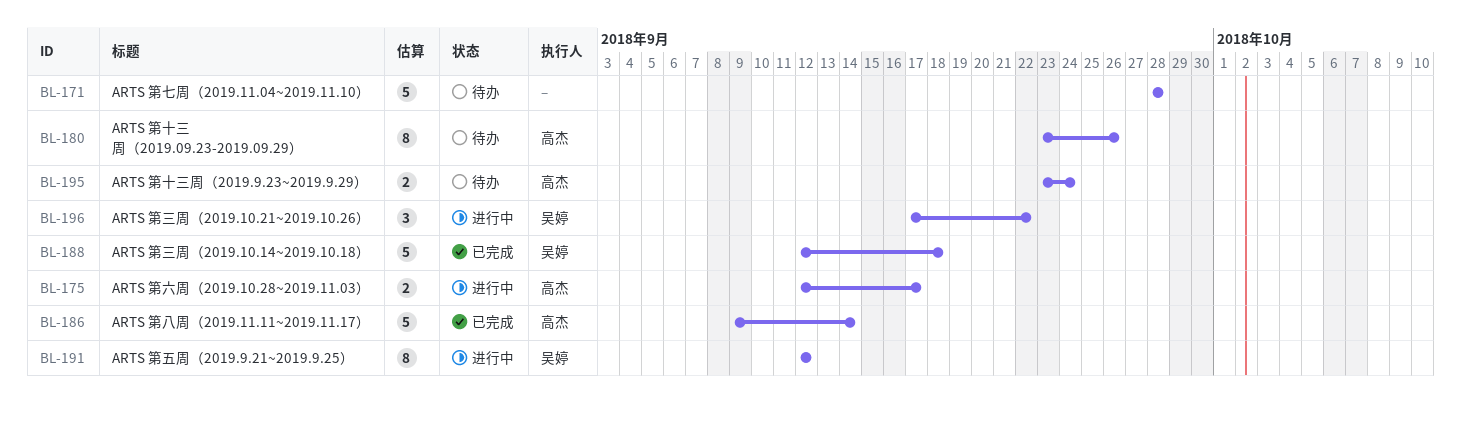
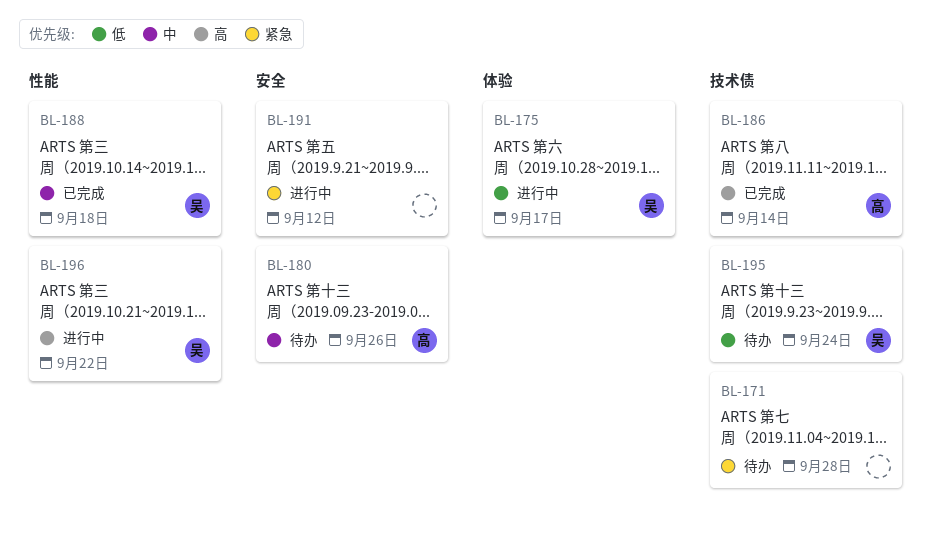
BL-175, owner: 高杰 -> 吴婷
BL-191, owner: 吴婷 -> none
BL-195, owner: 高杰 -> 吴婷

